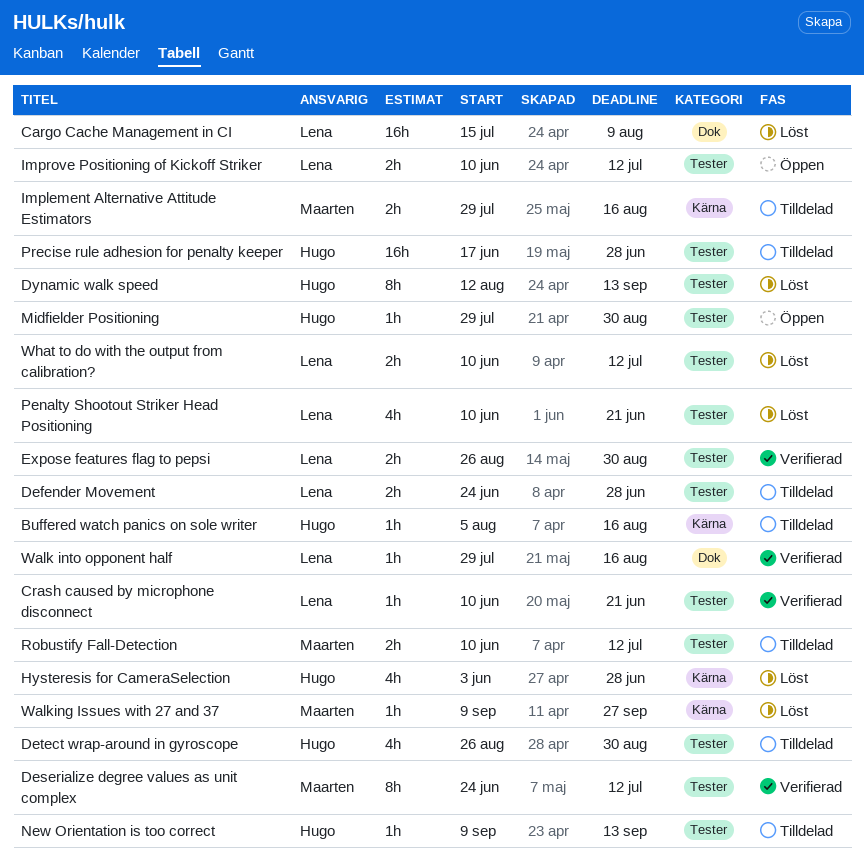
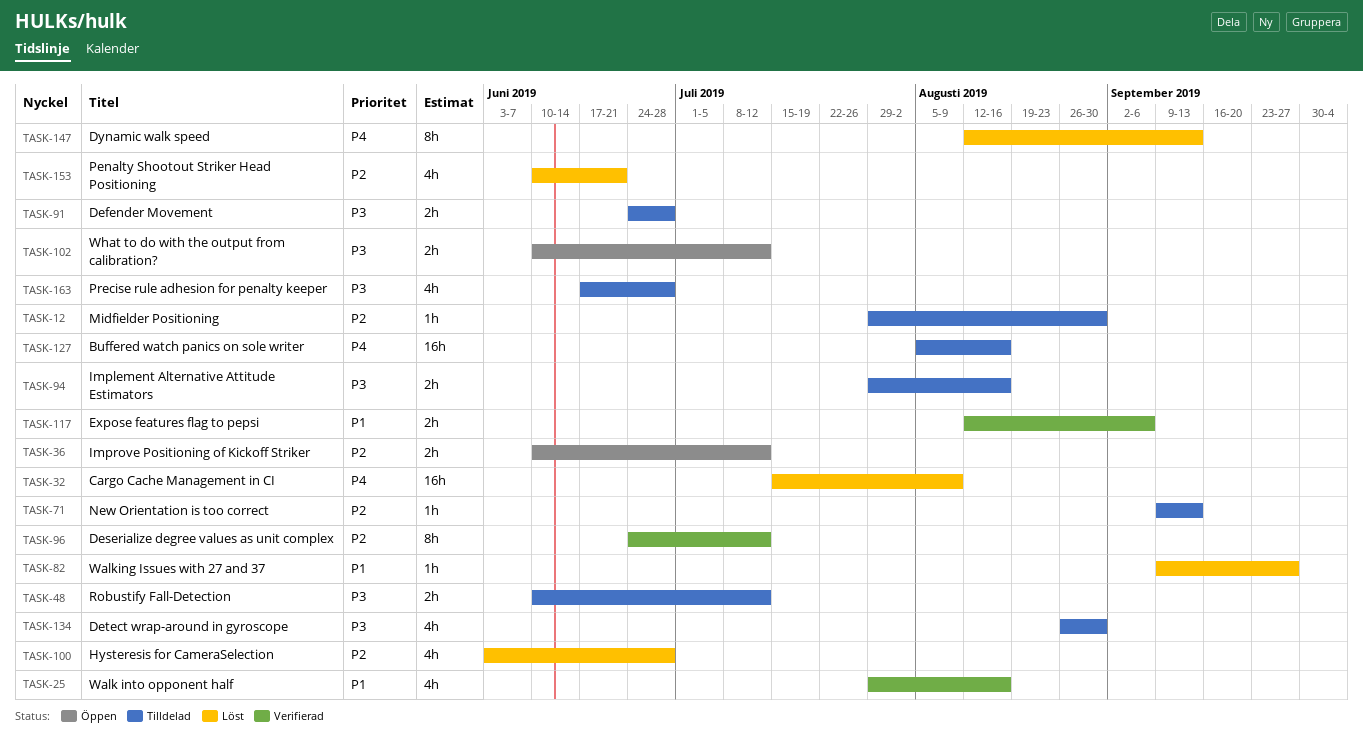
Buffered watch panics on sole writer, estimate: 1h -> 16h
Crash caused by microphone disconnect: present -> none
Expose features flag to pepsi, start: Aug 26 -> Aug 12
Expose features flag to pepsi, due: Aug 30 -> Sep 6
Midfielder Positioning, status: Öppen -> Tilldelad
Precise rule adhesion for penalty keeper, estimate: 16h -> 4h
Walk into opponent half, estimate: 1h -> 4h
What to do with the output from calibration?, status: Löst -> Öppen

